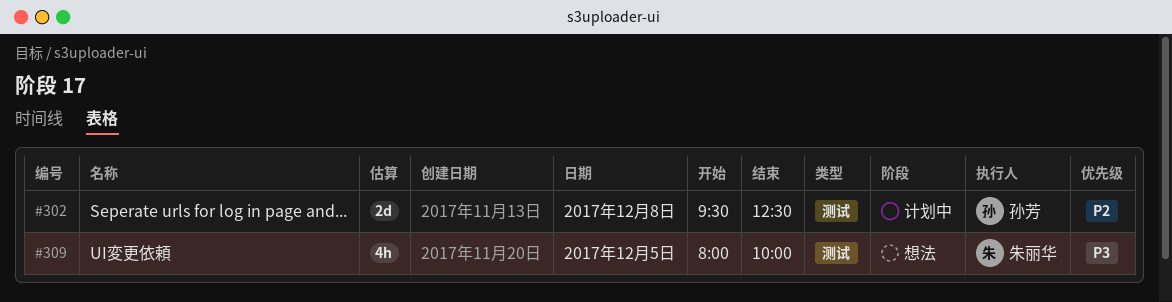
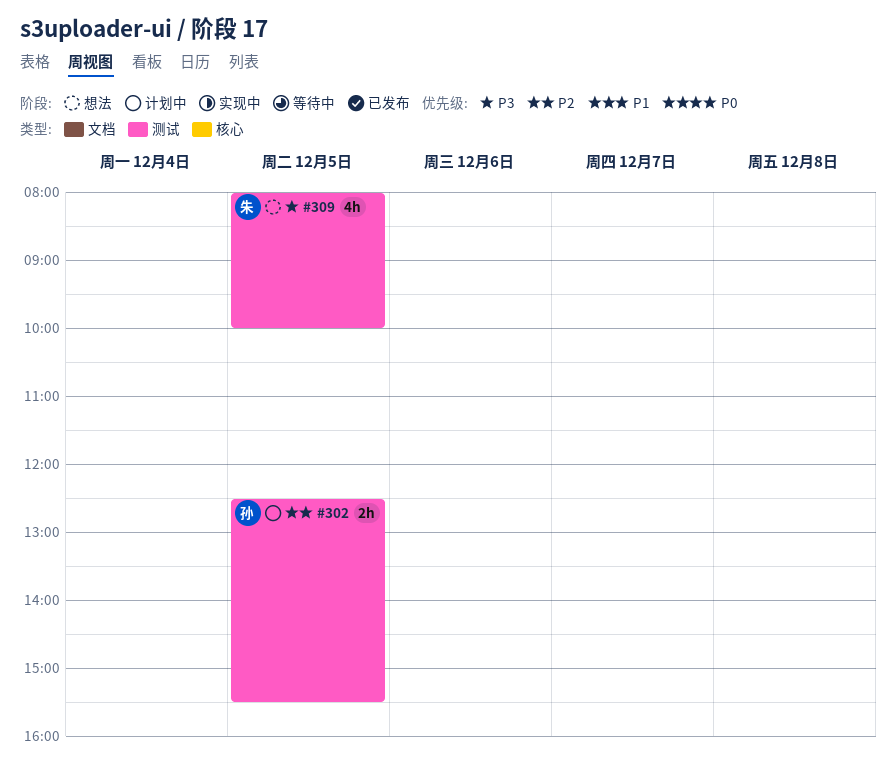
#302, estimate: 2d -> 2h
#302, day: Dec 8 -> Dec 5
#302, begins: 09:30 -> 12:30
#302, ends: 12:30 -> 15:30

